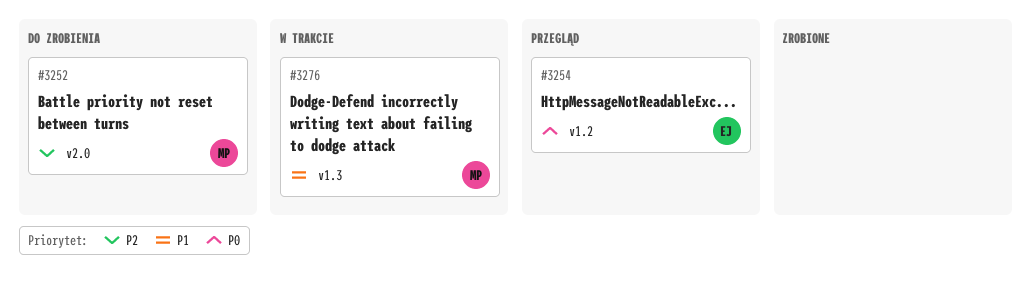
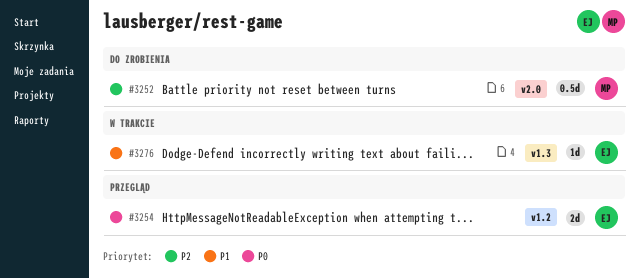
#3276, owner: MP -> EJ

